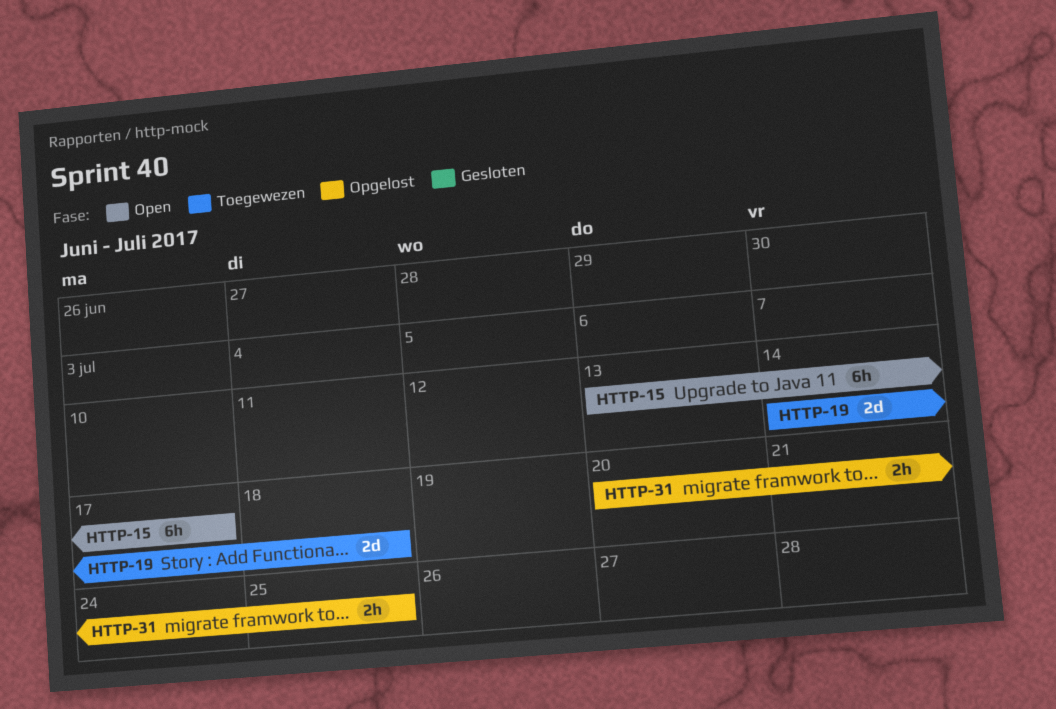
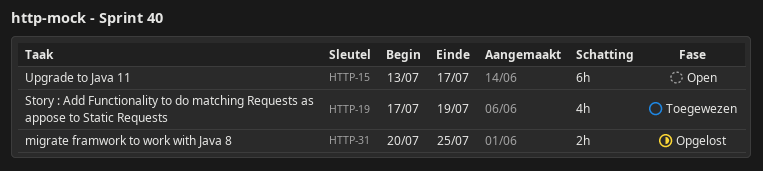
HTTP-19, estimate: 2d -> 4h
HTTP-19, start: Jul 14 -> Jul 17
HTTP-19, due: Jul 18 -> Jul 19

